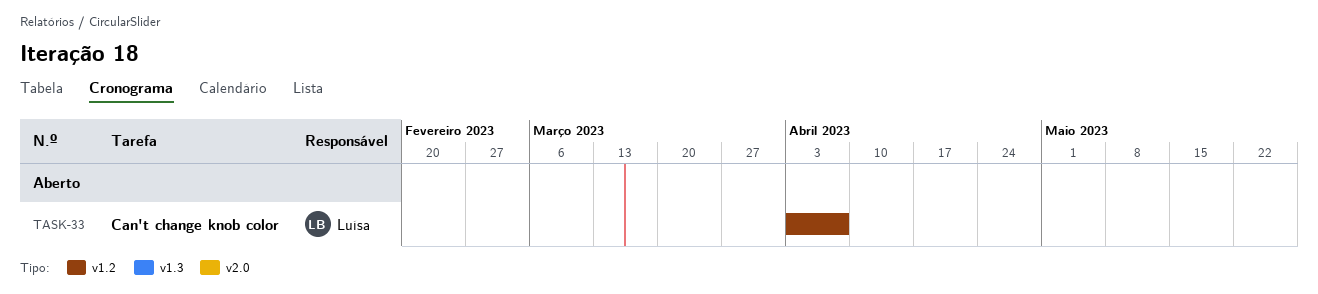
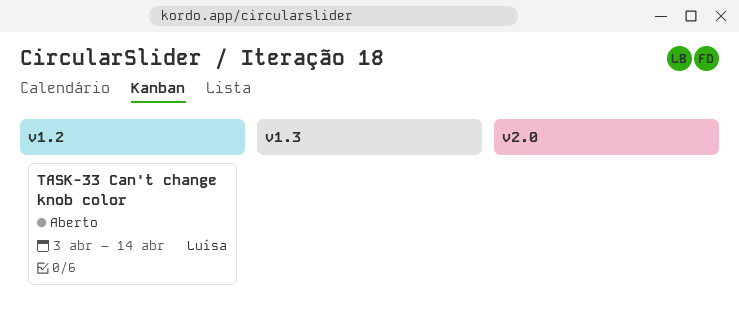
TASK-33, due: Apr 7 -> Apr 14

